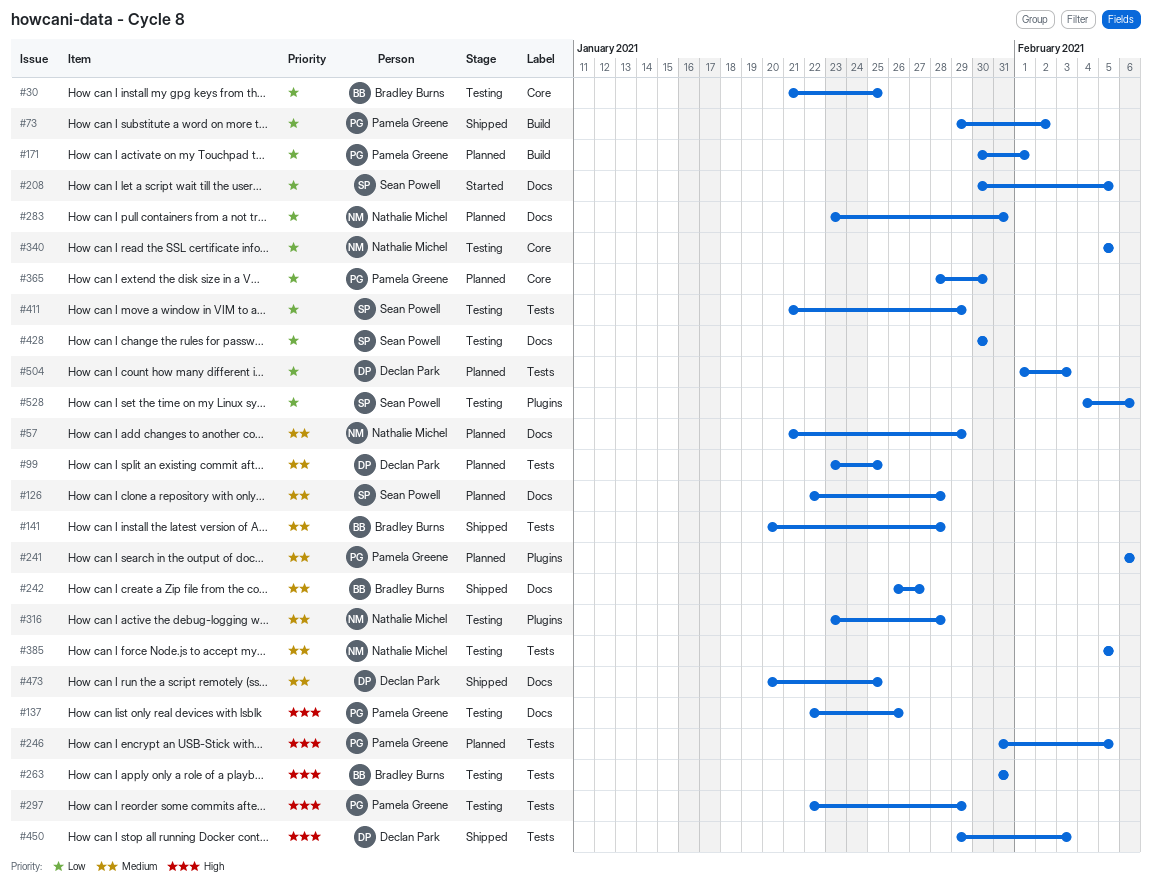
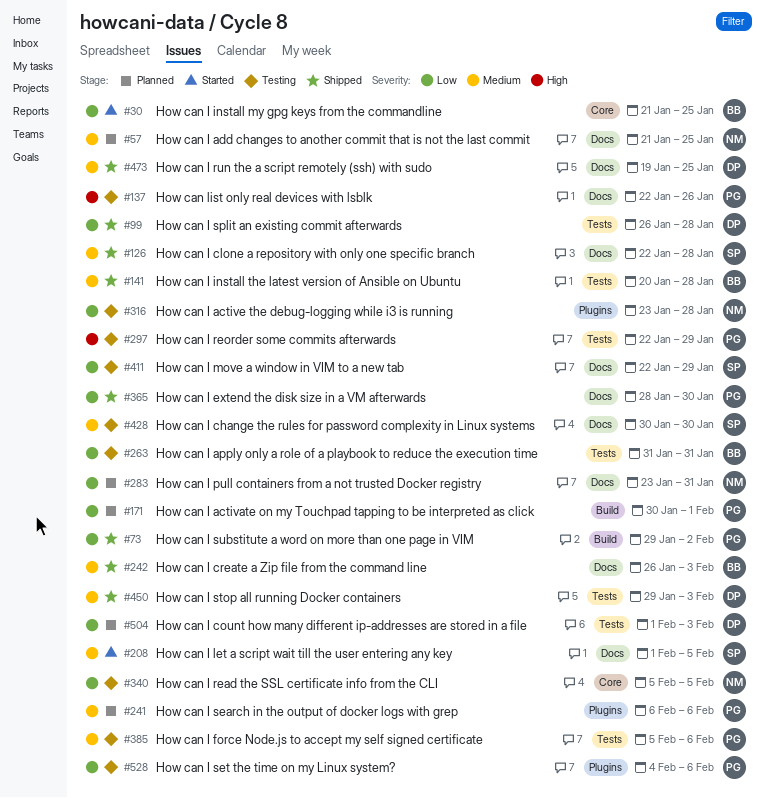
#30, status: Testing -> Started
#57, due: Jan 29 -> Jan 25
#99, status: Planned -> Shipped
#99, priority: Medium -> Low
#99, start: Jan 23 -> Jan 26
#99, due: Jan 25 -> Jan 28
#126, status: Planned -> Shipped
#208, priority: Low -> Medium
#208, start: Jan 30 -> Feb 1
#242, due: Jan 27 -> Feb 3
#246: present -> none
#263, priority: High -> Low
#316, priority: Medium -> Low
#365, status: Planned -> Shipped
#365, label: Core -> Docs
#385, owner: Nathalie Michel -> Pamela Greene
#385, due: Feb 5 -> Feb 6
#411, label: Tests -> Docs
#411, start: Jan 21 -> Jan 22
#428, priority: Low -> Medium
#450, priority: High -> Medium
#473, start: Jan 20 -> Jan 19
#528, owner: Sean Powell -> Pamela Greene

